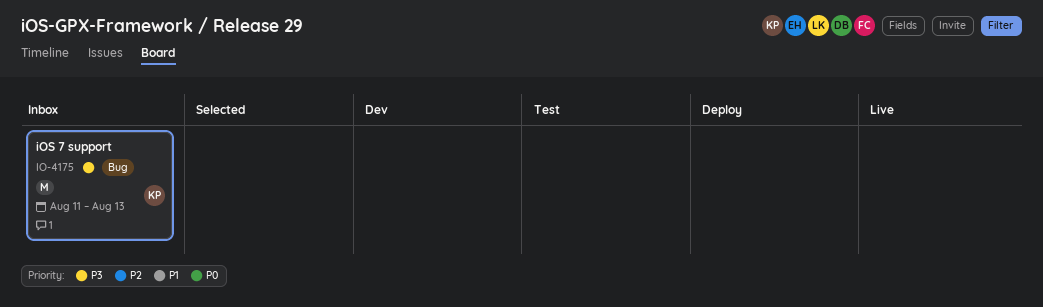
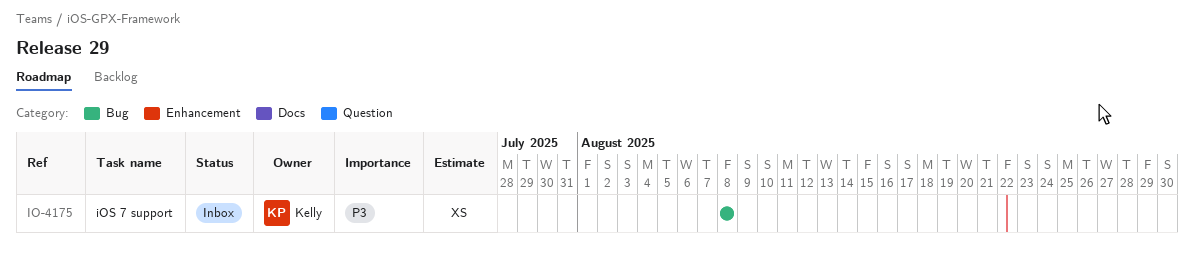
IO-4175, estimate: M -> XS
IO-4175, start: Aug 11 -> Aug 8
IO-4175, due: Aug 13 -> Aug 8

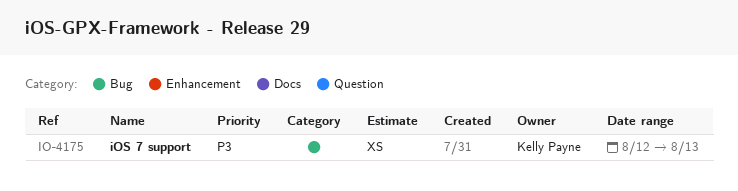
IO-4175, start: Aug 8 -> Aug 12
IO-4175, due: Aug 8 -> Aug 13

